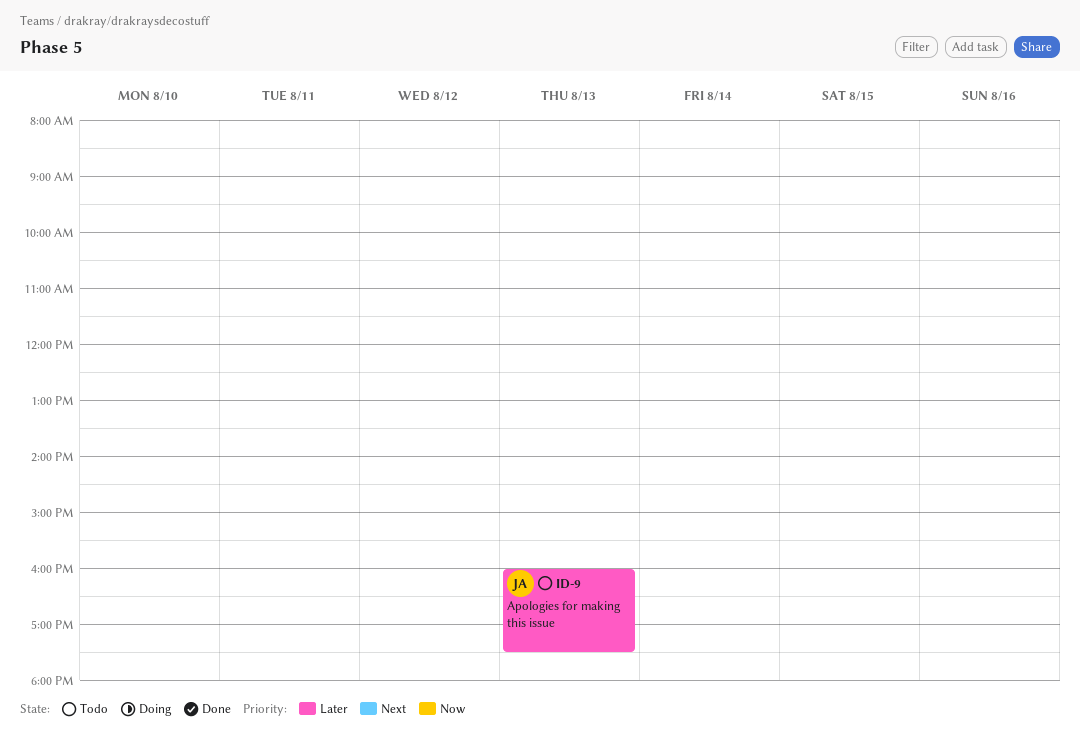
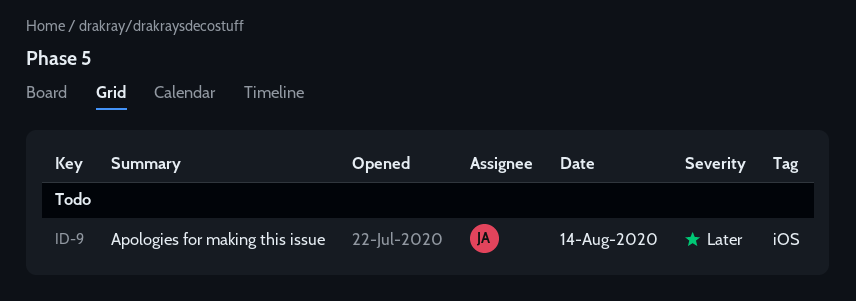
ID-9, day: Aug 13 -> Aug 14

